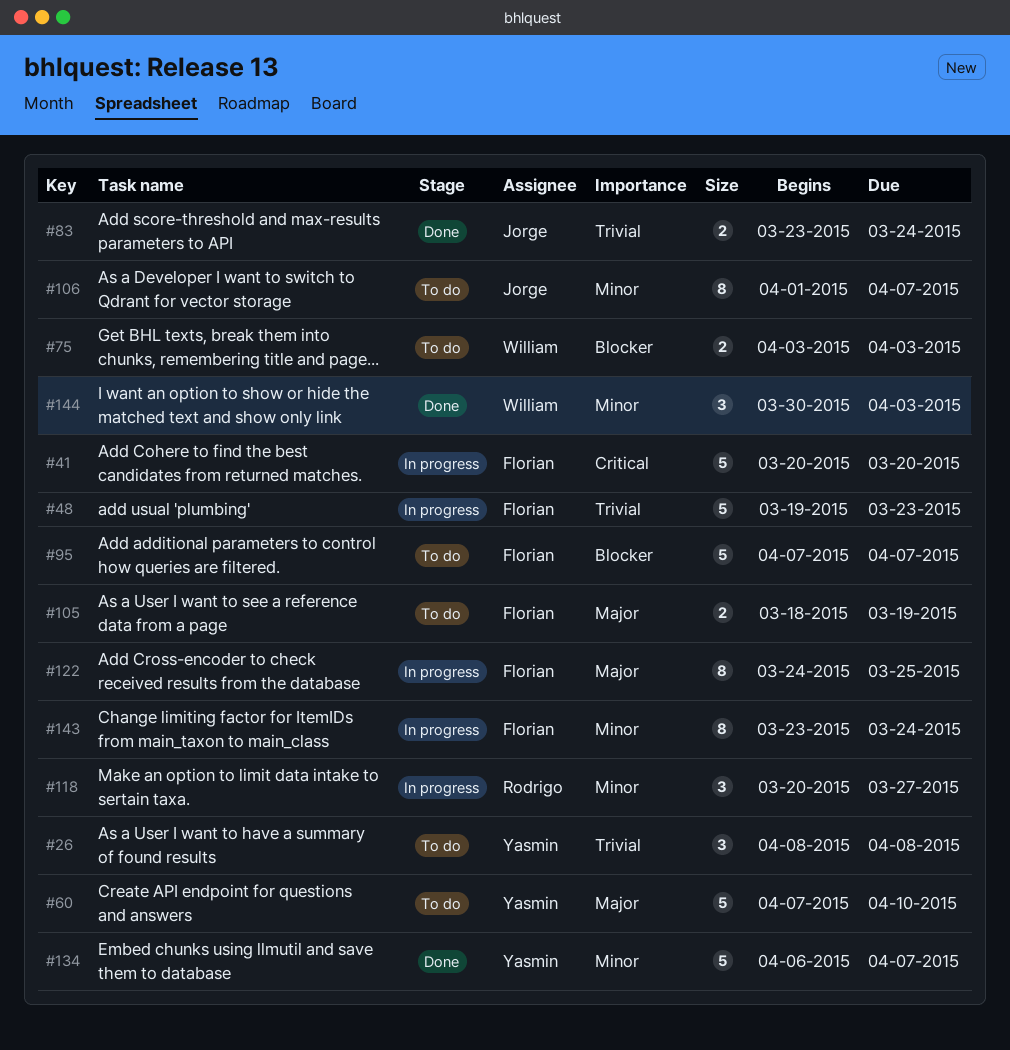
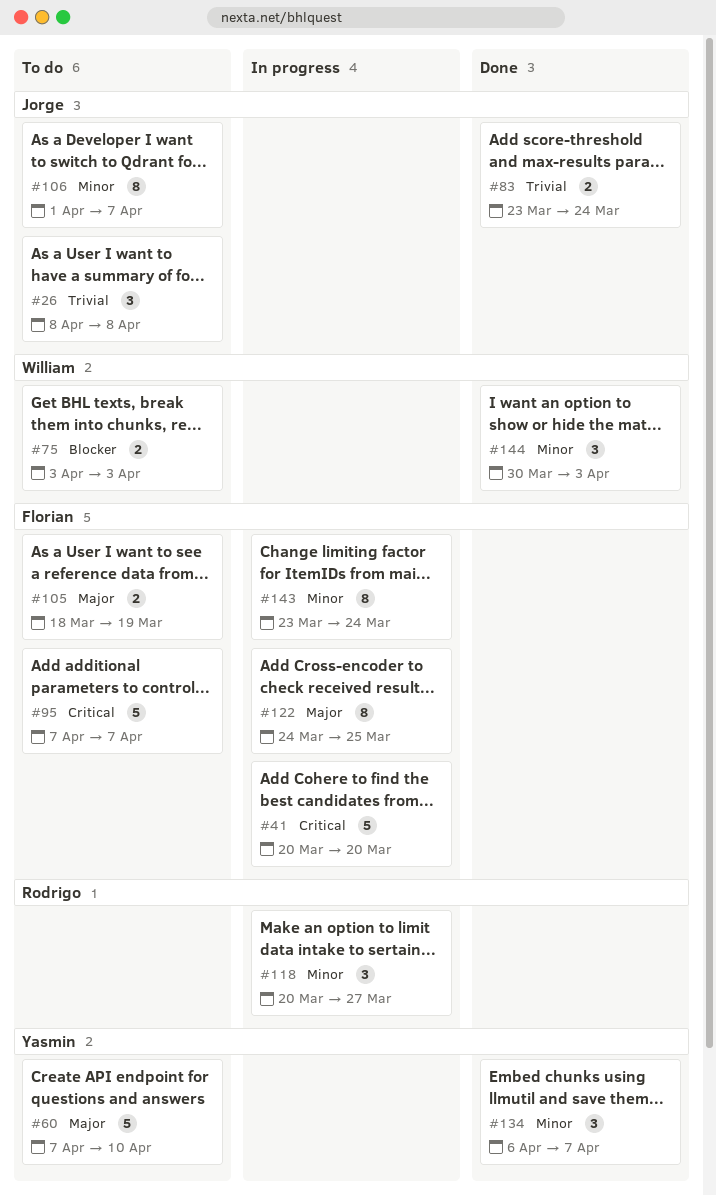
#26, owner: Yasmin -> Jorge
#48: present -> none
#95, priority: Blocker -> Critical
#134, estimate: 5 -> 3

